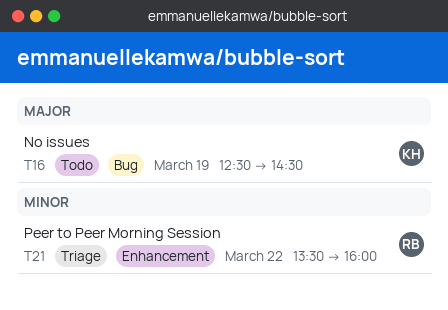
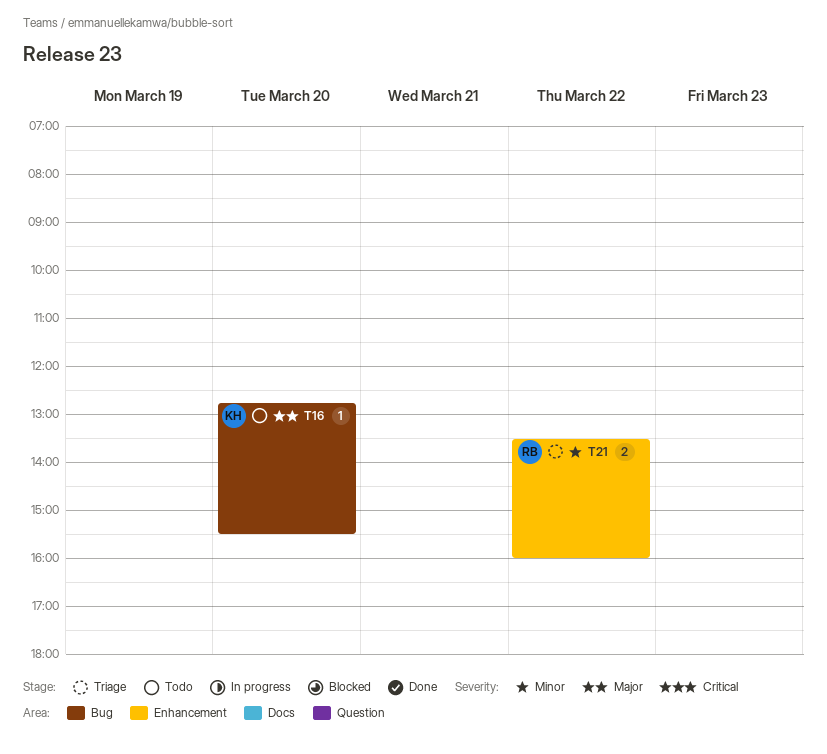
T16, day: Mar 19 -> Mar 20
T16, begins: 12:30 -> 12:45
T16, ends: 14:30 -> 15:30

